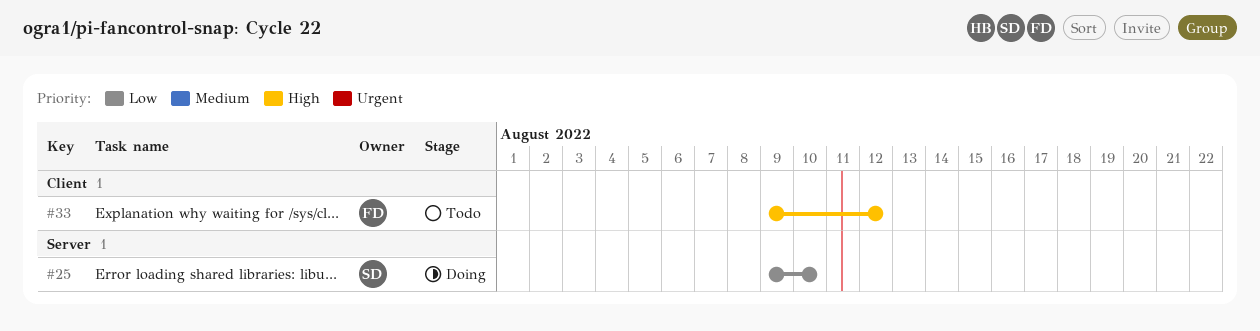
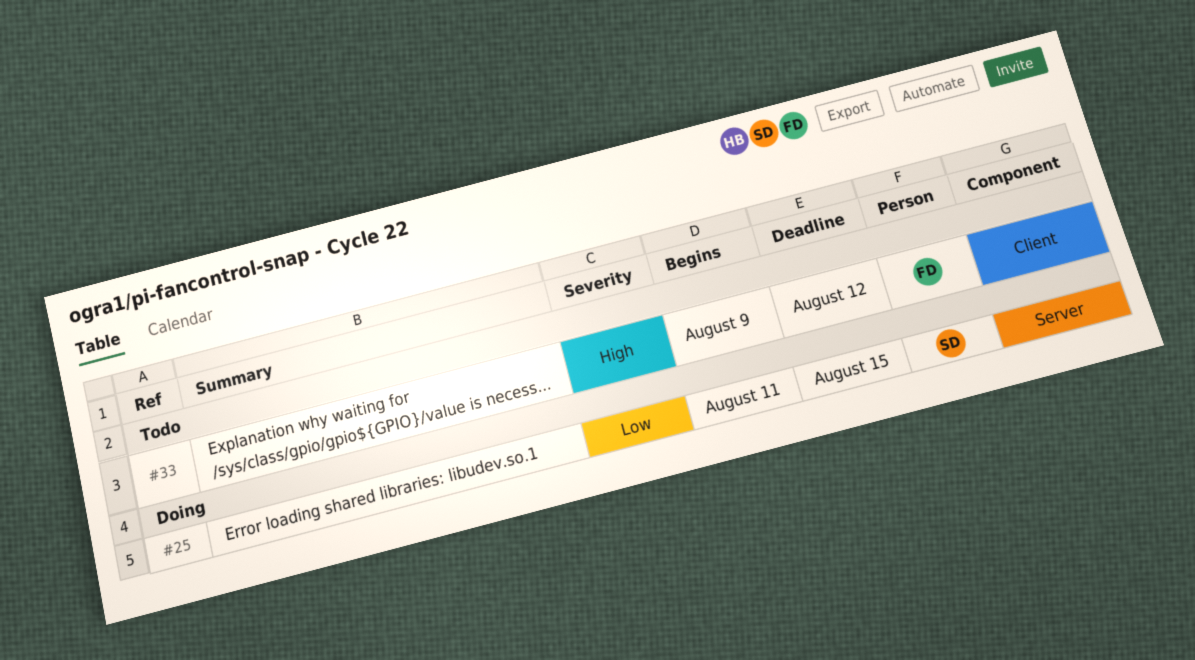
#25, start: Aug 9 -> Aug 11
#25, due: Aug 10 -> Aug 15

